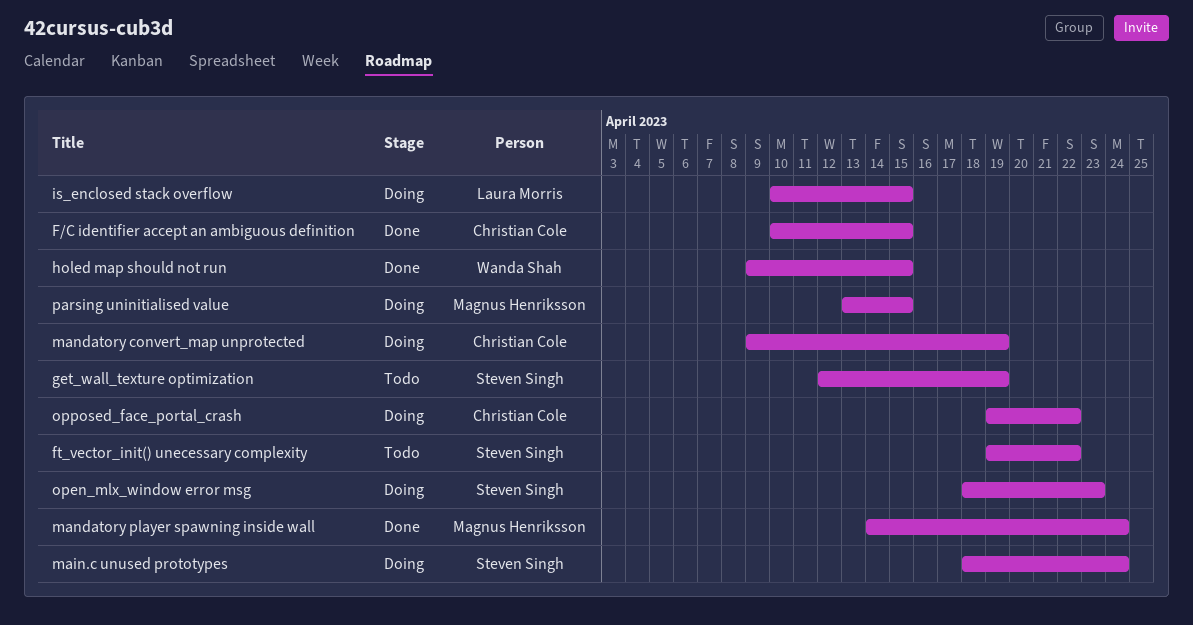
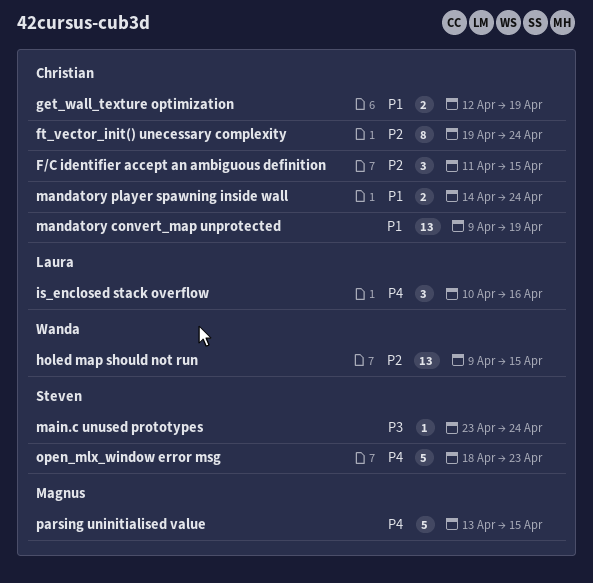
F/C identifier accept an ambiguous definition, start: Apr 10 -> Apr 11
ft_vector_init() unecessary complexity, owner: Steven Singh -> Christian Cole
ft_vector_init() unecessary complexity, due: Apr 22 -> Apr 24
get_wall_texture optimization, owner: Steven Singh -> Christian Cole
is_enclosed stack overflow, due: Apr 15 -> Apr 16
main.c unused prototypes, start: Apr 18 -> Apr 23
mandatory player spawning inside wall, owner: Magnus Henriksson -> Christian Cole
opposed_face_portal_crash: present -> none

